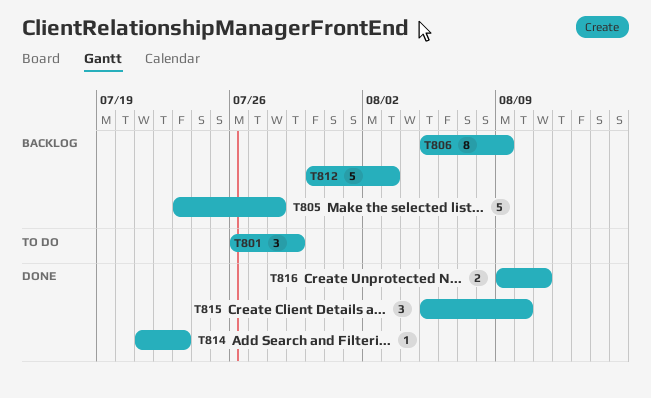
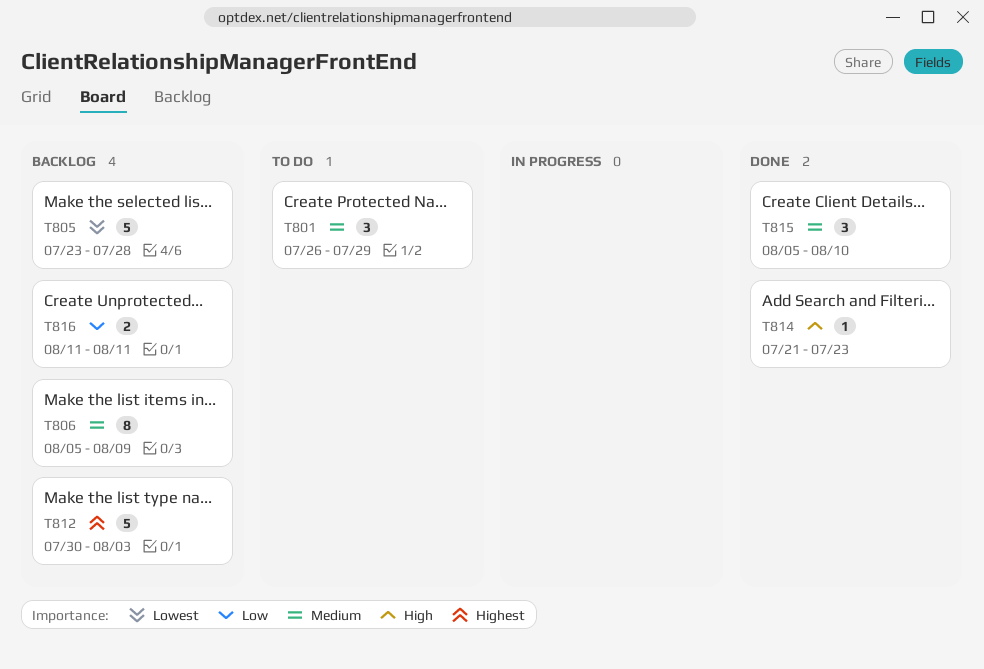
T816, status: Done -> Backlog
T816, start: Aug 9 -> Aug 11

